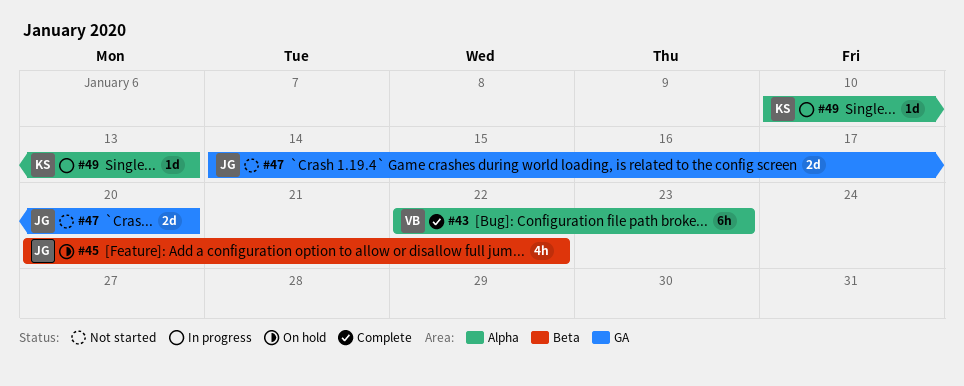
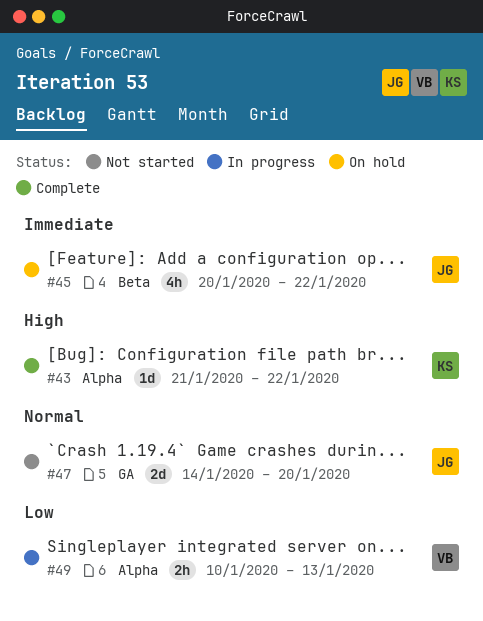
#43, owner: VB -> KS
#43, estimate: 6h -> 1d
#43, start: Jan 22 -> Jan 21
#43, due: Jan 23 -> Jan 22
#49, owner: KS -> VB
#49, estimate: 1d -> 2h

